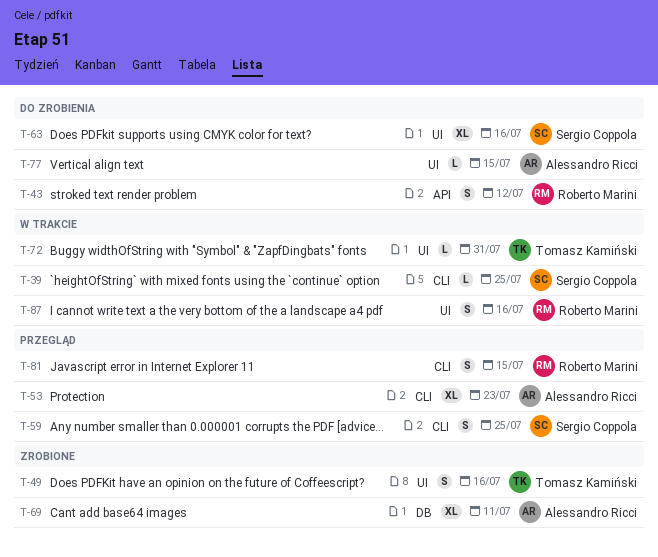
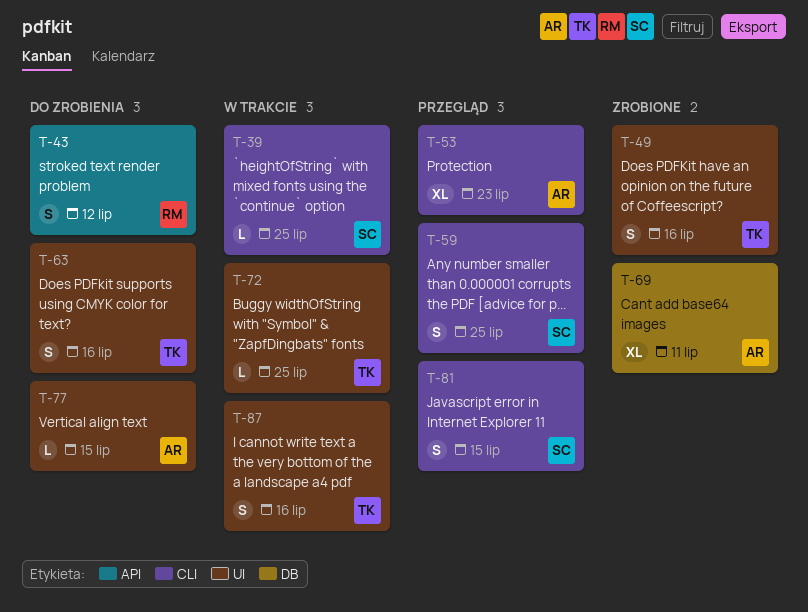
T-63, owner: Sergio Coppola -> Tomasz Kamiński
T-63, estimate: XL -> S
T-72, due: Jul 31 -> Jul 25
T-81, owner: Roberto Marini -> Sergio Coppola
T-87, owner: Roberto Marini -> Tomasz Kamiński

